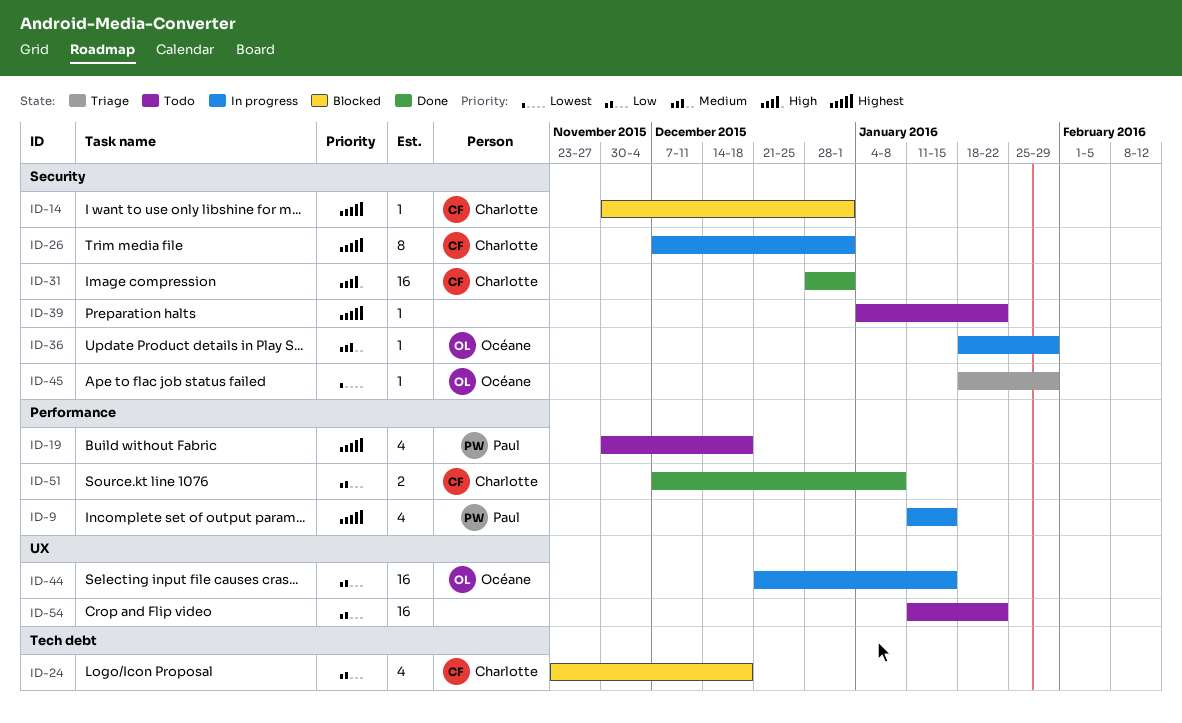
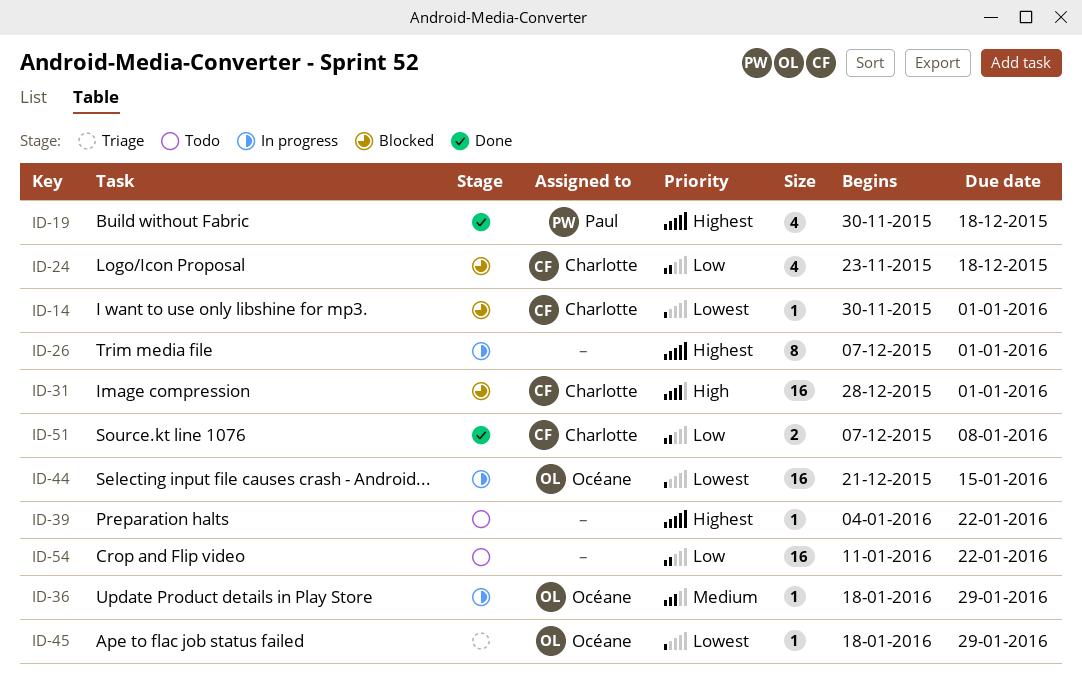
ID-9: present -> none
ID-14, priority: Highest -> Lowest
ID-19, status: Todo -> Done
ID-26, owner: Charlotte -> none
ID-31, status: Done -> Blocked
ID-44, priority: Low -> Lowest

